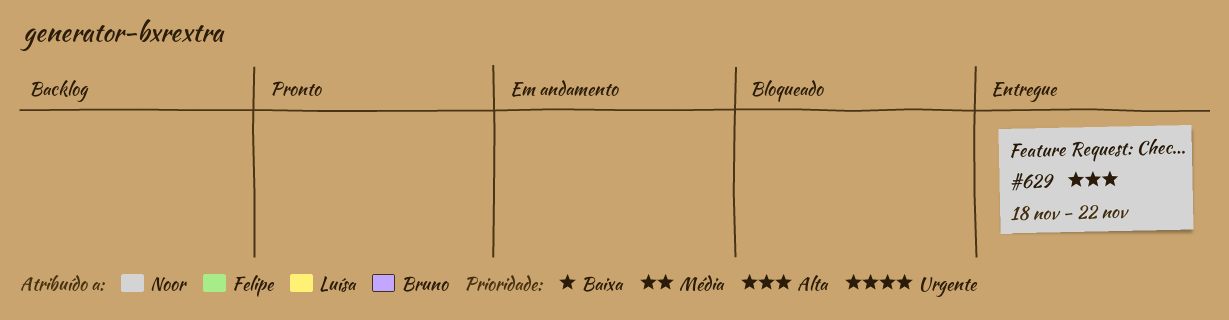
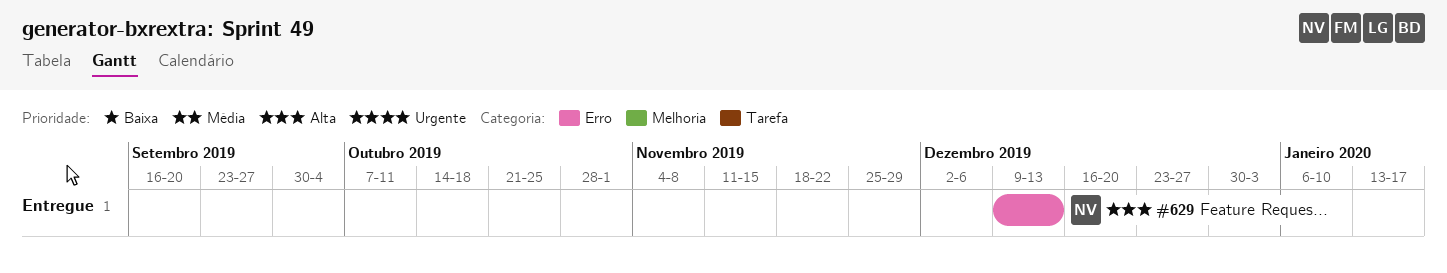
#629, start: Nov 18 -> Dec 9
#629, due: Nov 22 -> Dec 13

